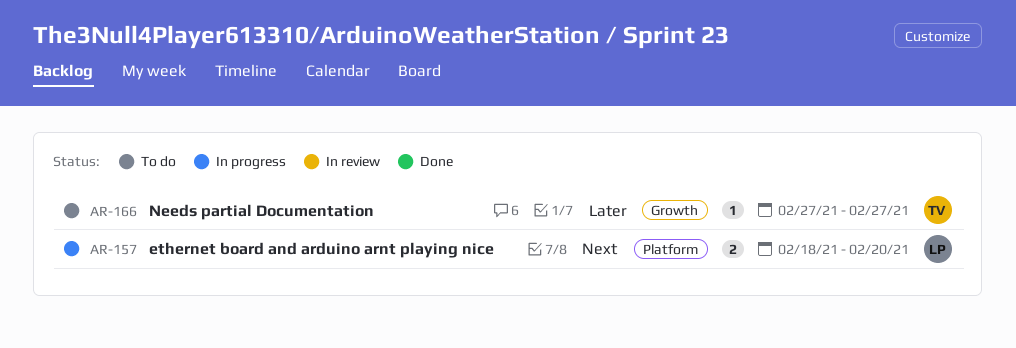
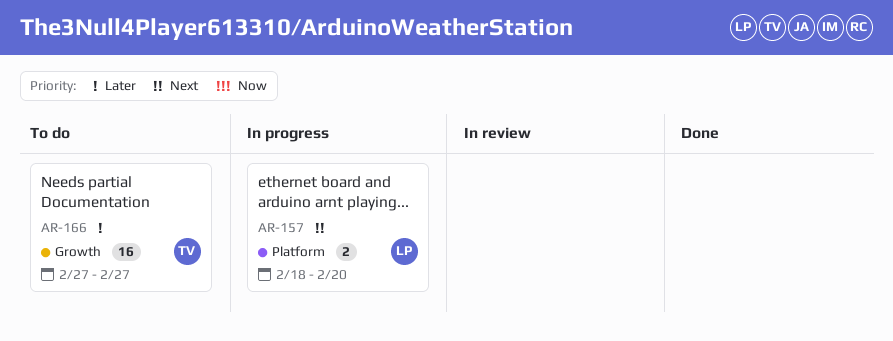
AR-166, estimate: 1 -> 16

